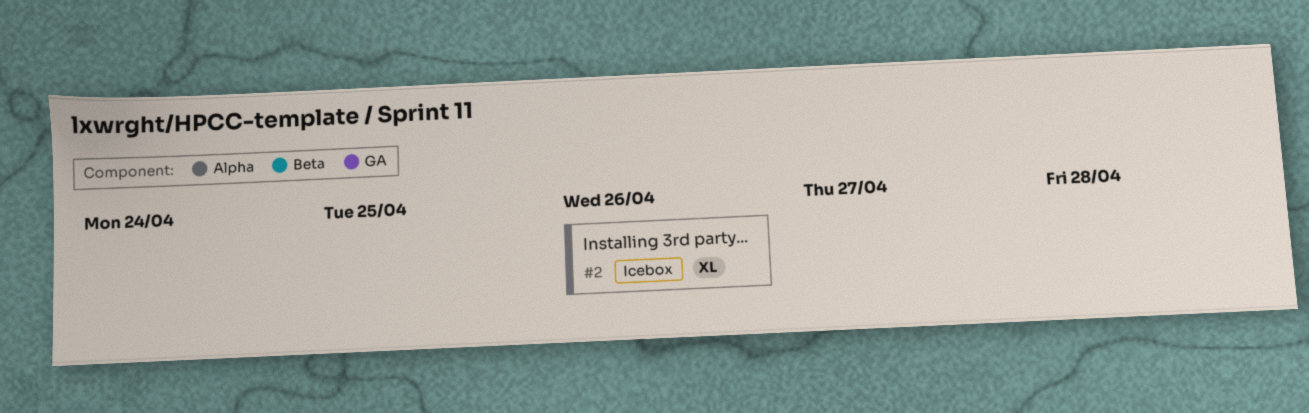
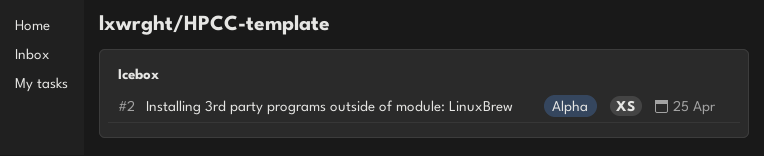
#2, estimate: XL -> XS
#2, due: Apr 26 -> Apr 25

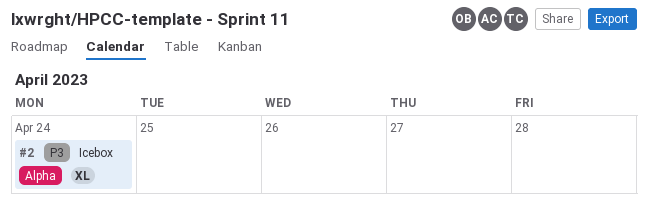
#2, estimate: XS -> XL
#2, due: Apr 25 -> Apr 24

